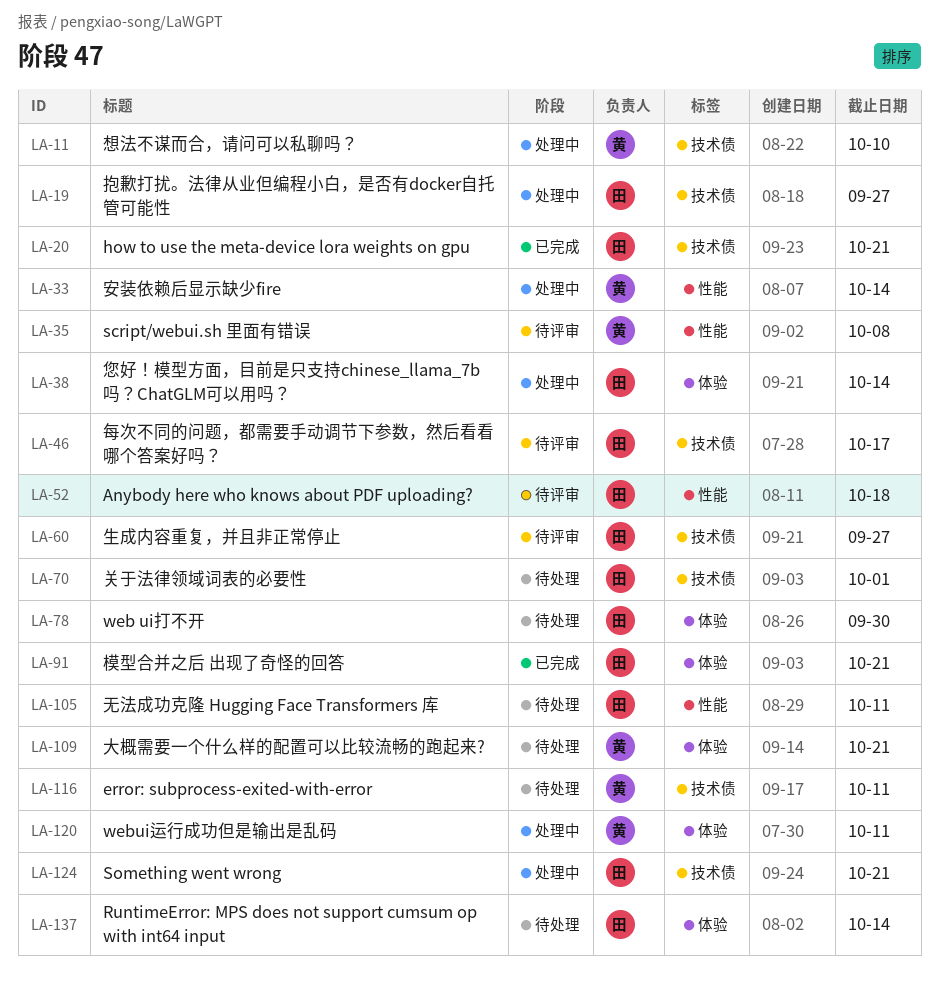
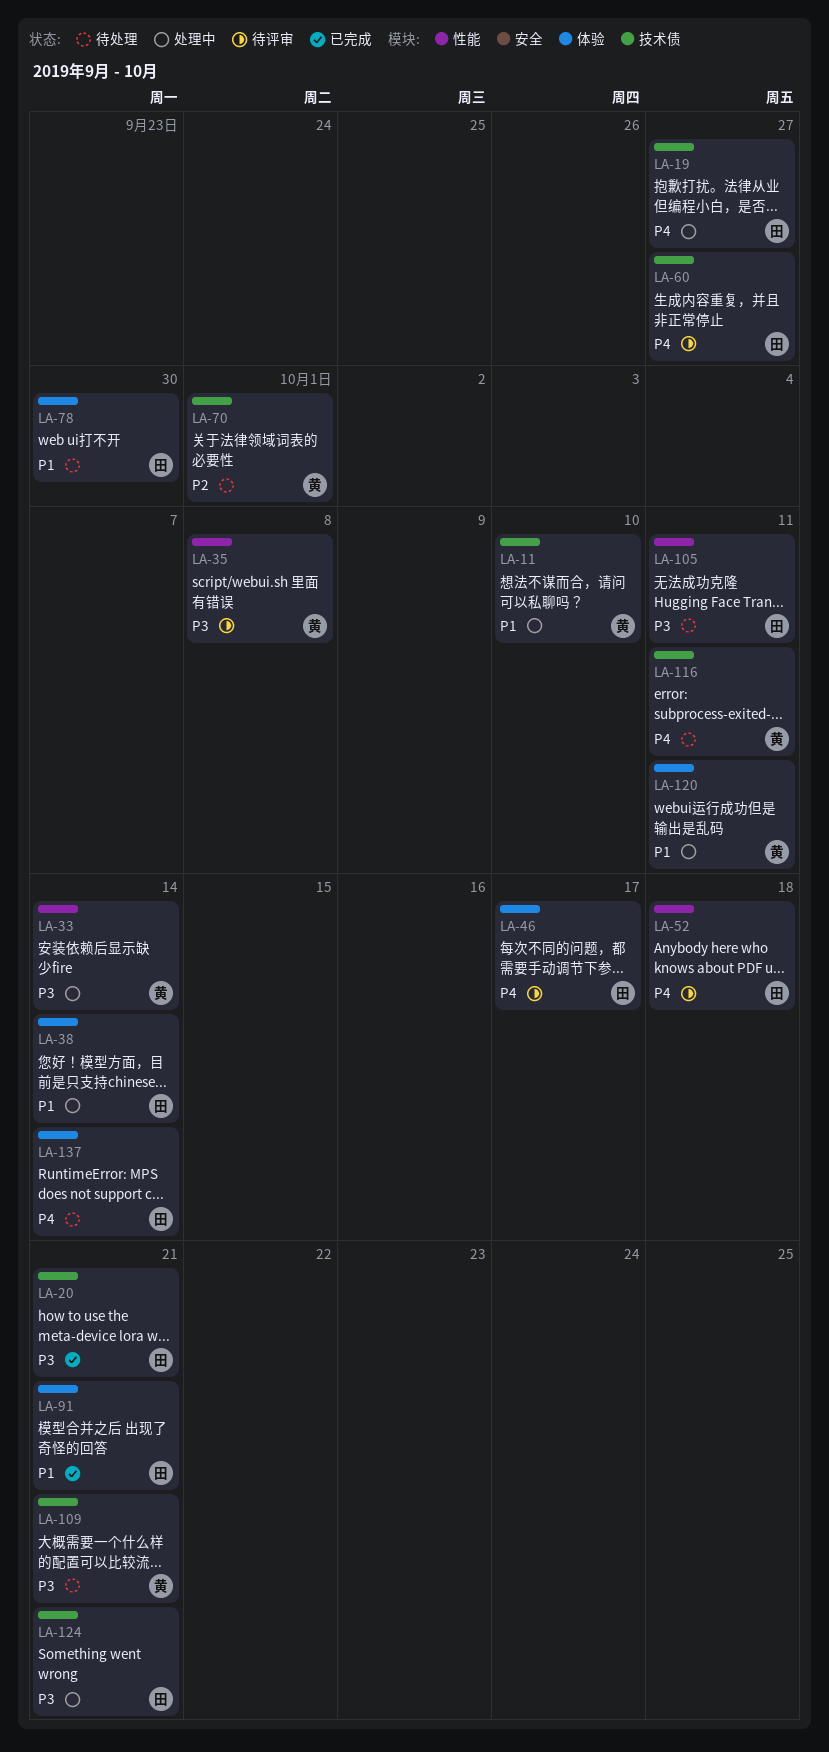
LA-46, label: 技术债 -> 体验
LA-70, owner: 田 -> 黄
LA-109, label: 体验 -> 技术债

